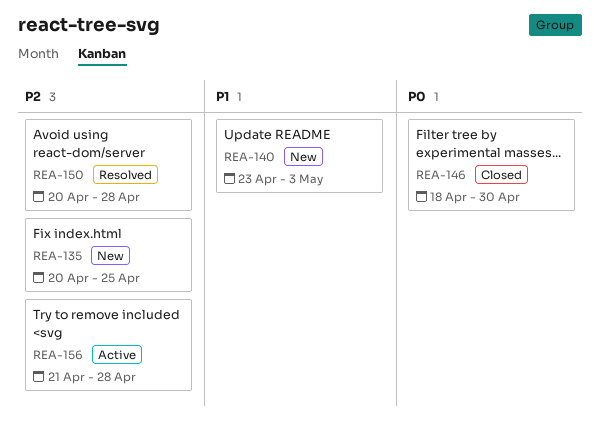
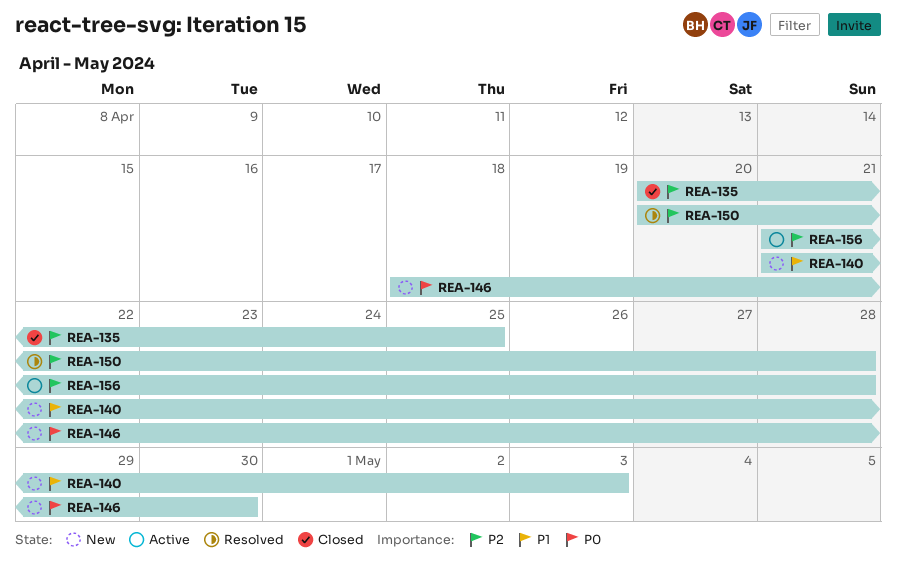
REA-135, status: New -> Closed
REA-140, start: Apr 23 -> Apr 21
REA-146, status: Closed -> New

